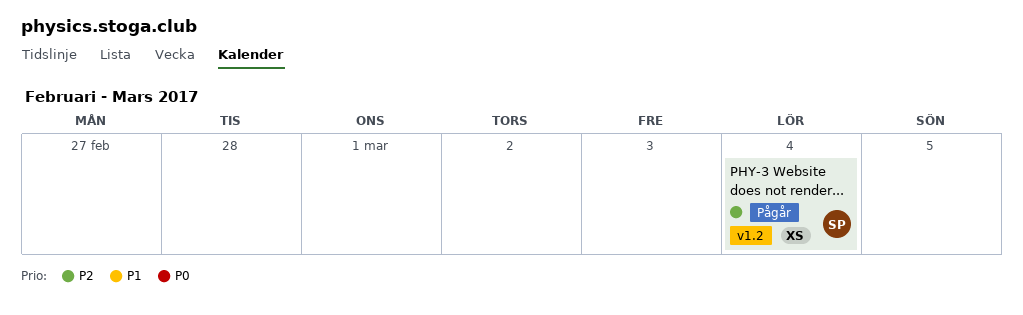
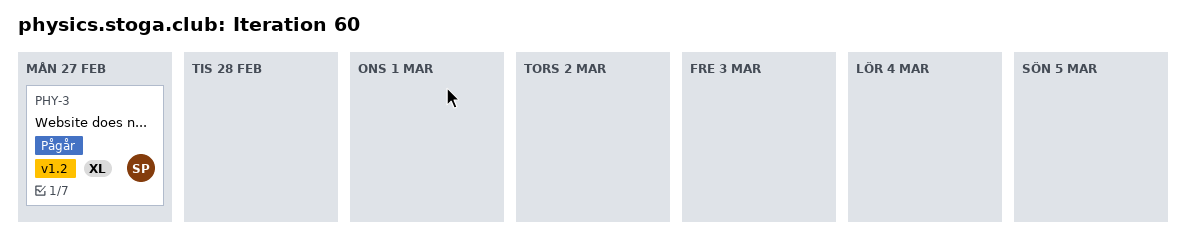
PHY-3, estimate: XS -> XL
PHY-3, due: Mar 4 -> Feb 27

